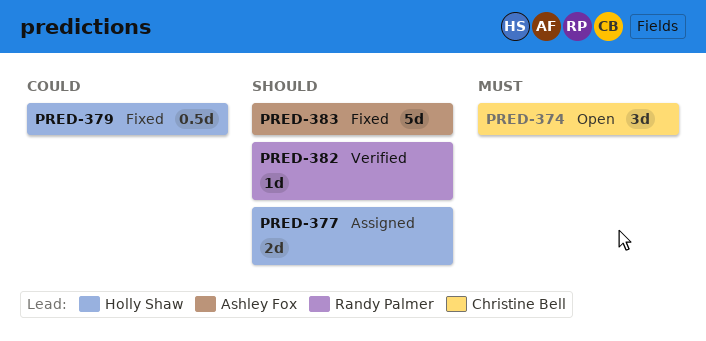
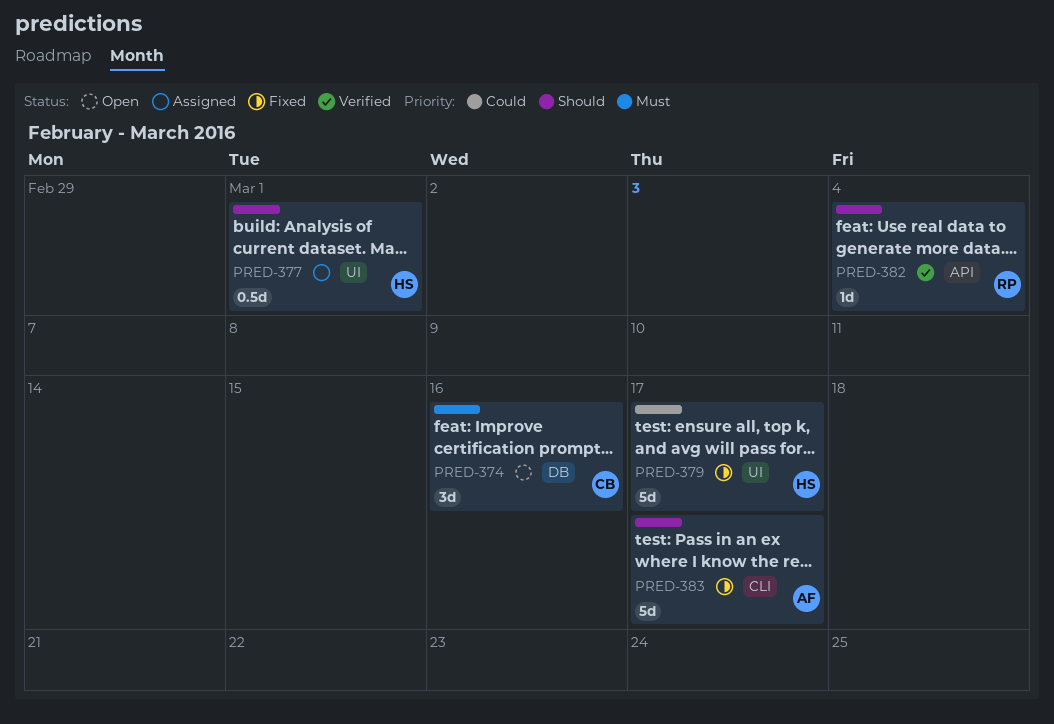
PRED-377, estimate: 2d -> 0.5d
PRED-379, estimate: 0.5d -> 5d

